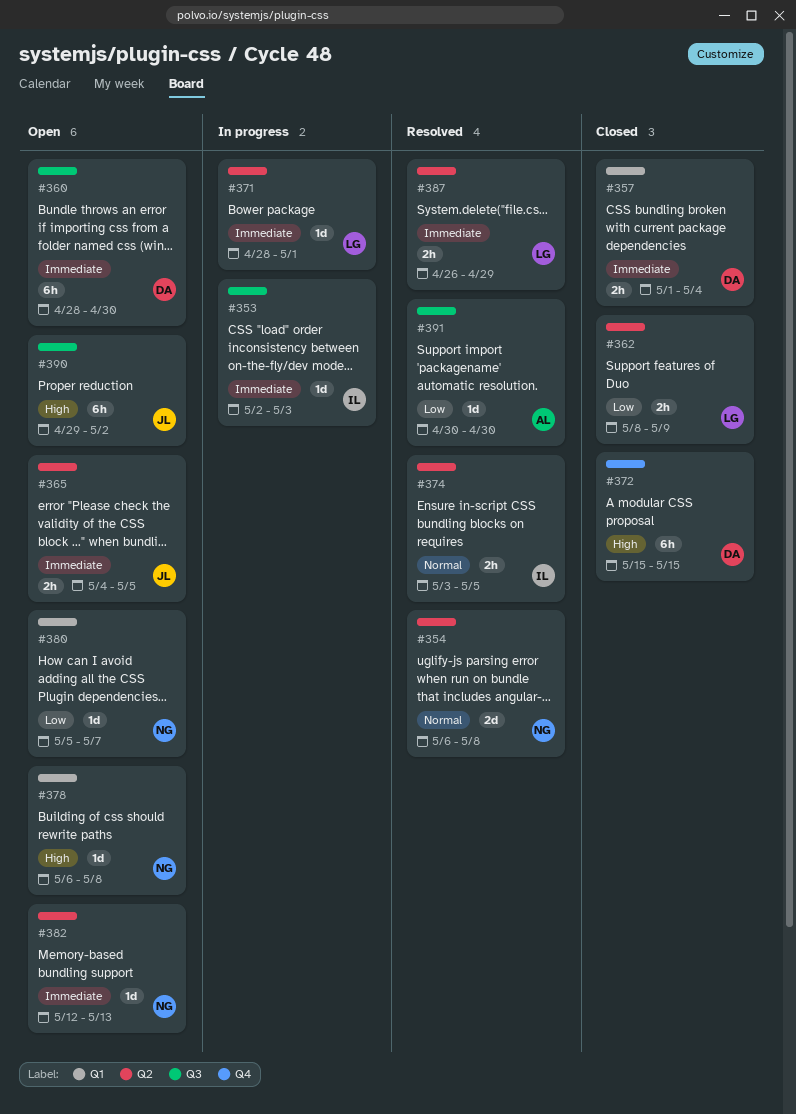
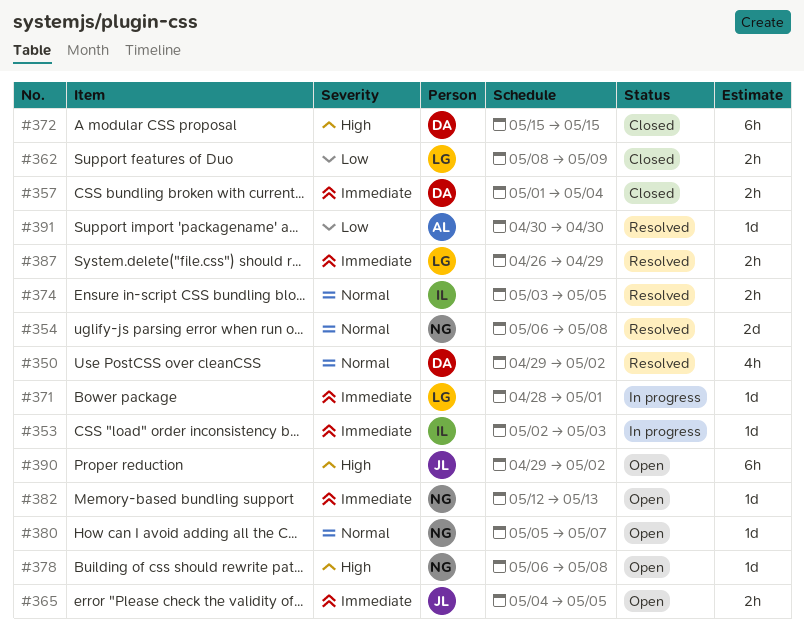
#350: none -> present
#360: present -> none
#380, priority: Low -> Normal

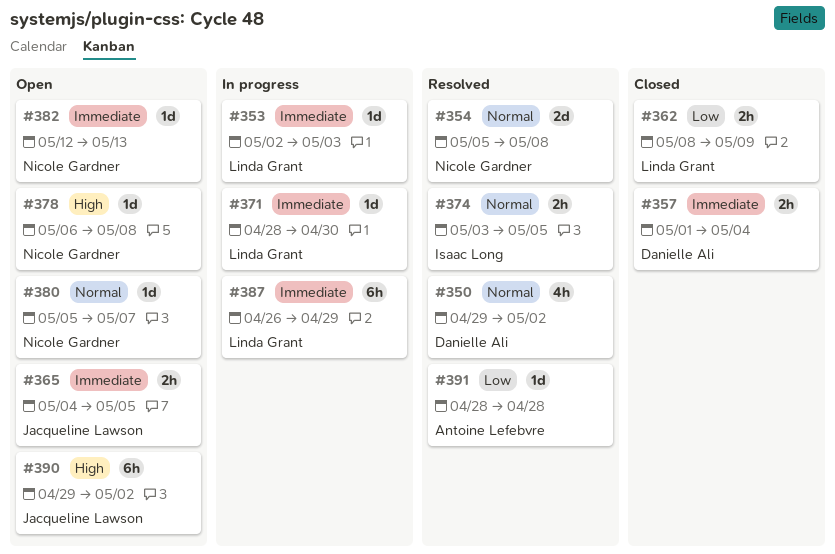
#353, owner: Isaac Long -> Linda Grant
#354, start: May 6 -> May 5
#371, due: May 1 -> Apr 30
#372: present -> none
#387, status: Resolved -> In progress
#387, estimate: 2h -> 6h
#391, start: Apr 30 -> Apr 28
#391, due: Apr 30 -> Apr 28

